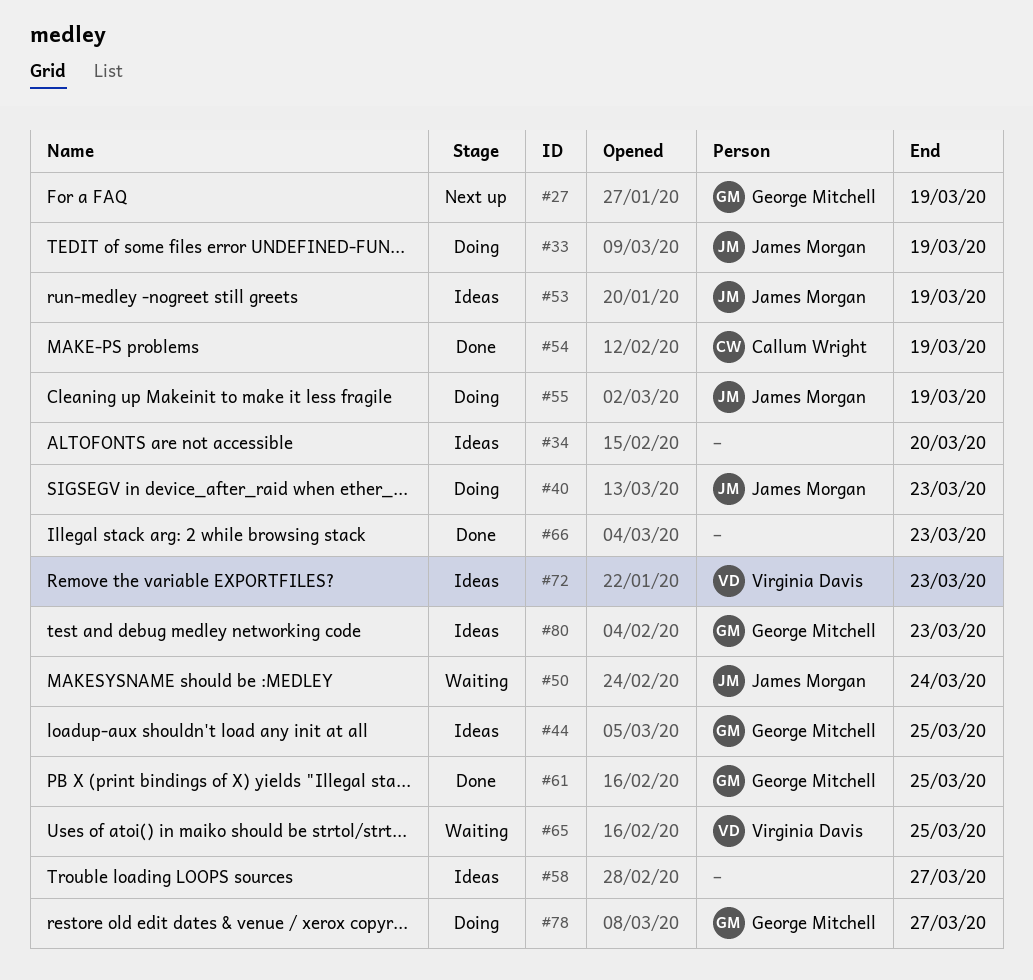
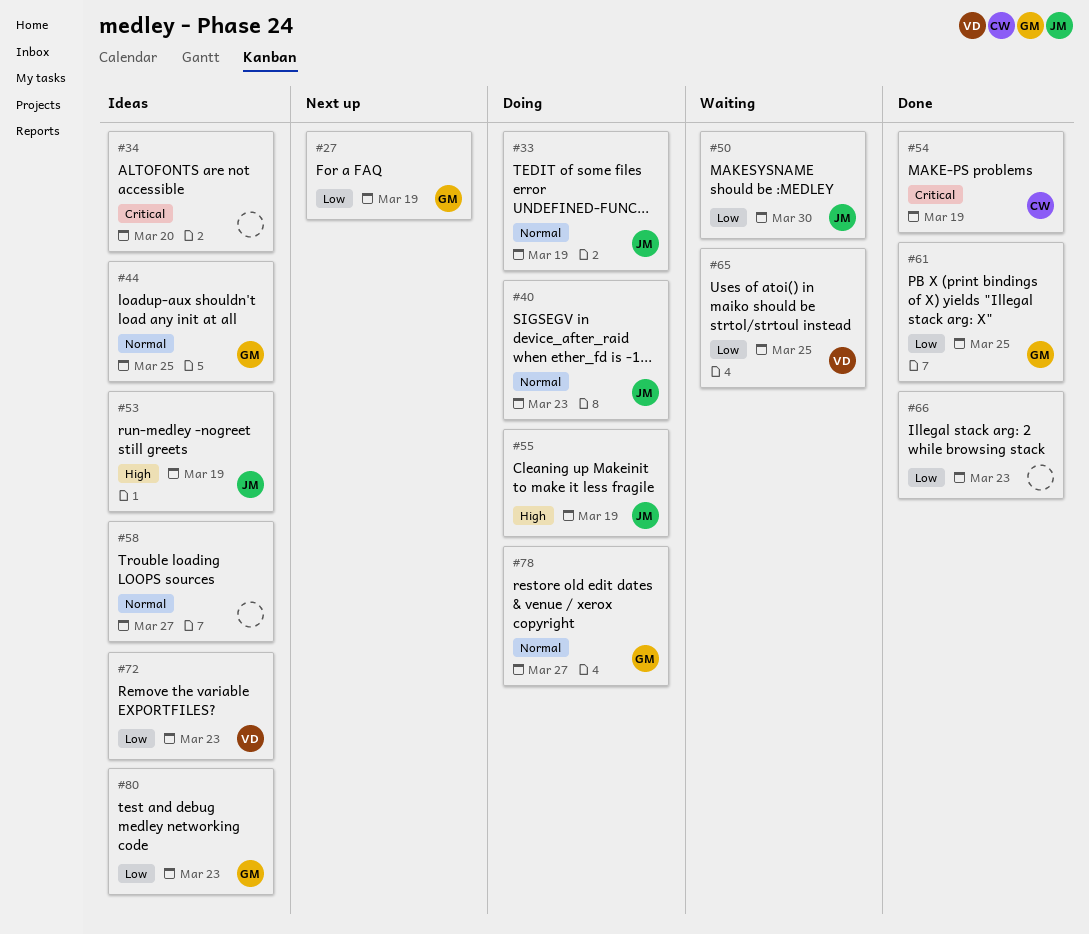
#50, due: Mar 24 -> Mar 30

